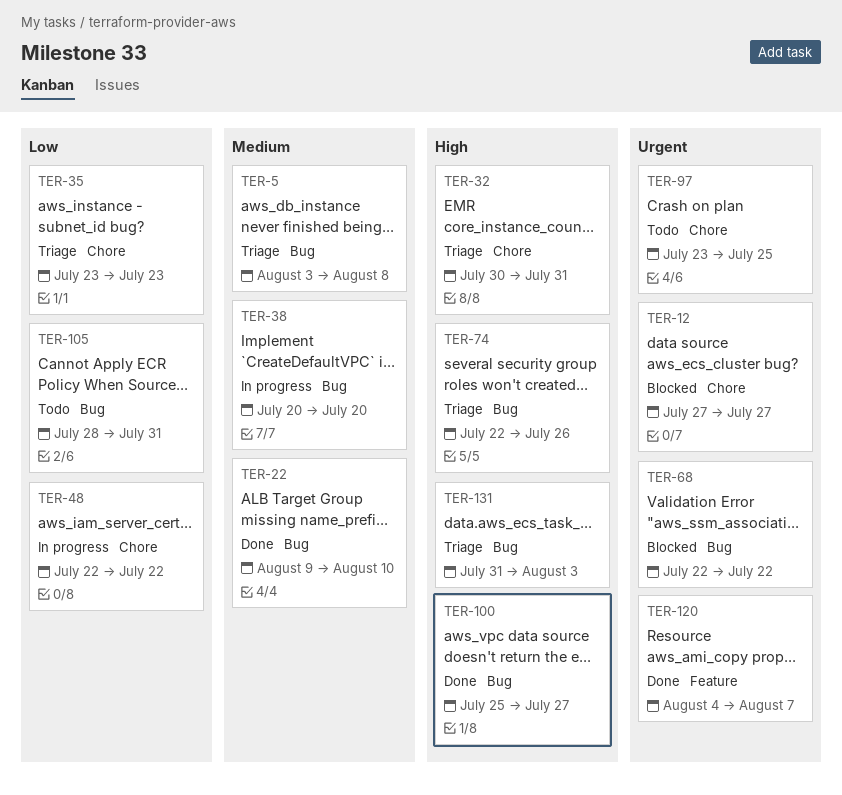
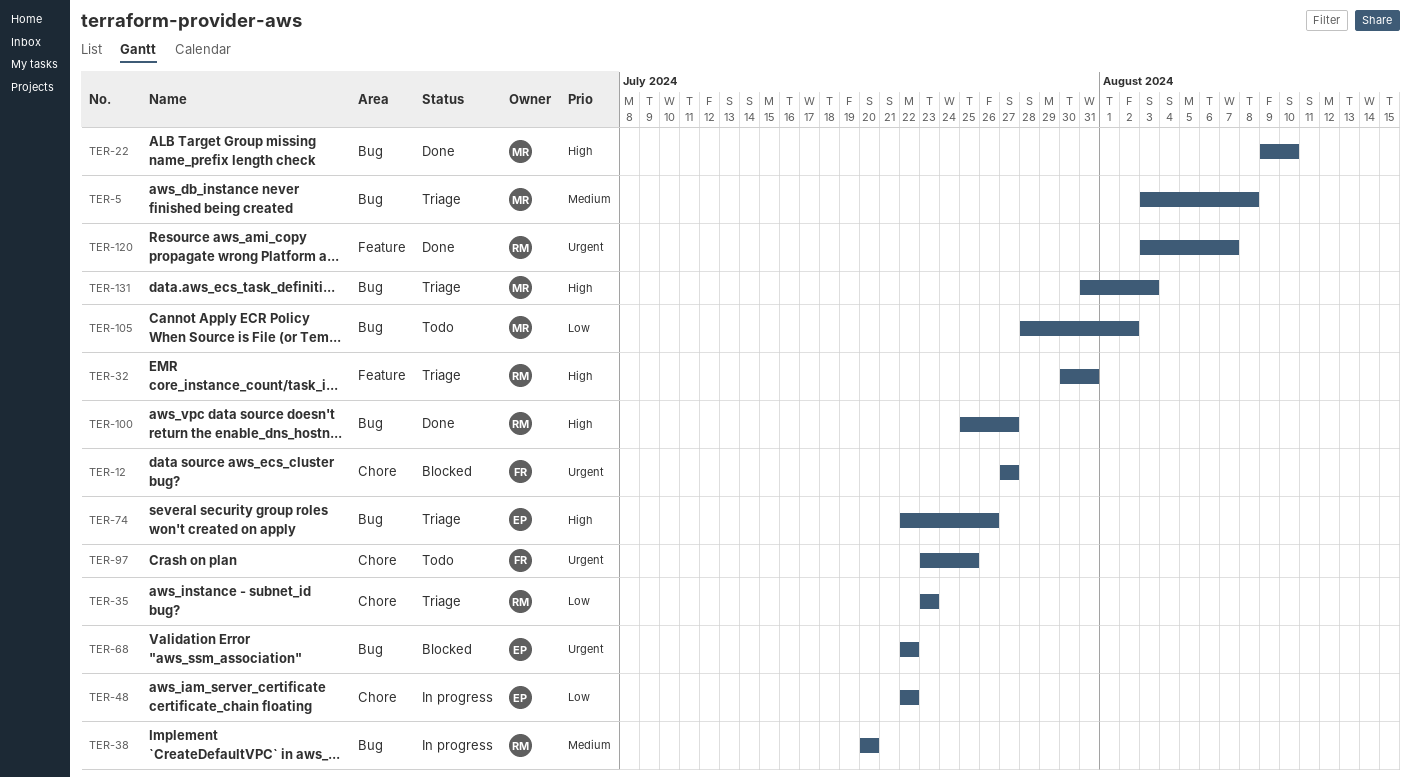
TER-22, priority: Medium -> High
TER-32, label: Chore -> Feature
TER-105, due: Jul 31 -> Aug 2
TER-120, start: Aug 4 -> Aug 3

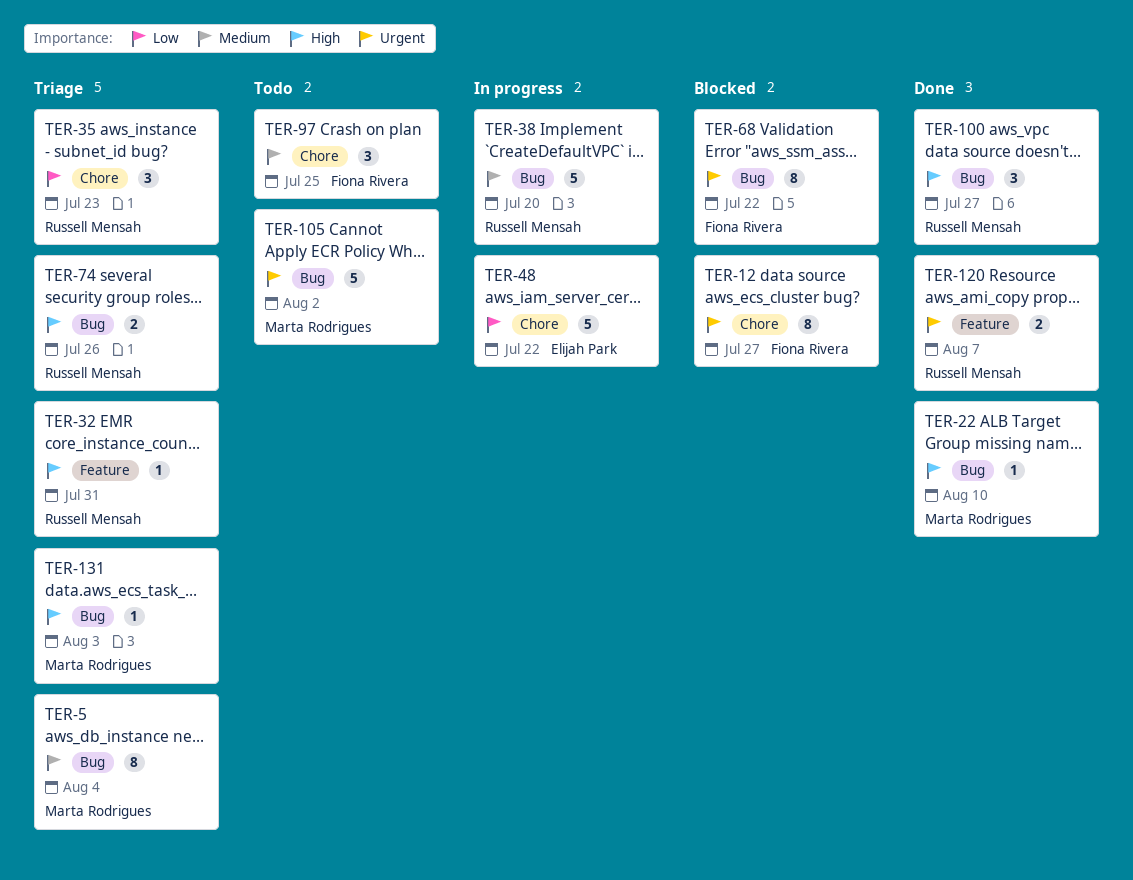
TER-5, due: Aug 8 -> Aug 4
TER-68, owner: Elijah Park -> Fiona Rivera
TER-74, owner: Elijah Park -> Russell Mensah
TER-97, priority: Urgent -> Medium
TER-105, priority: Low -> Urgent

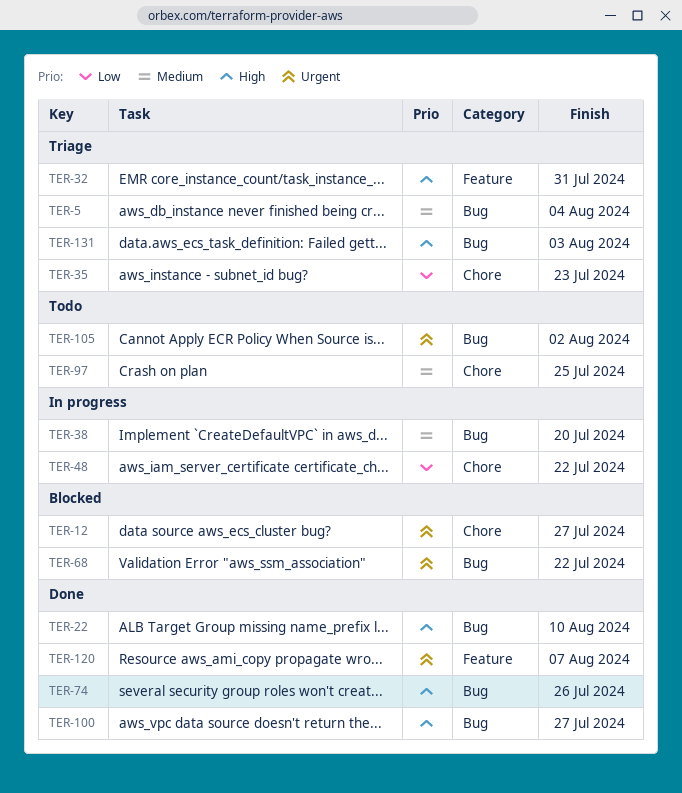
TER-74, status: Triage -> Done

